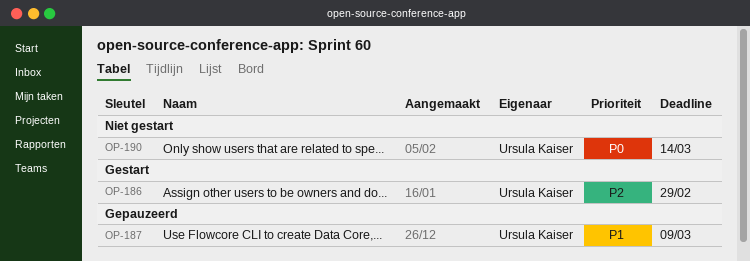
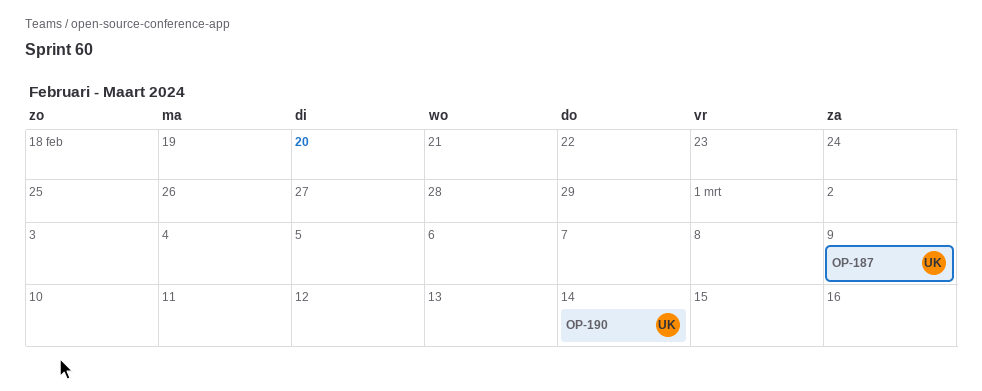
OP-186: present -> none

